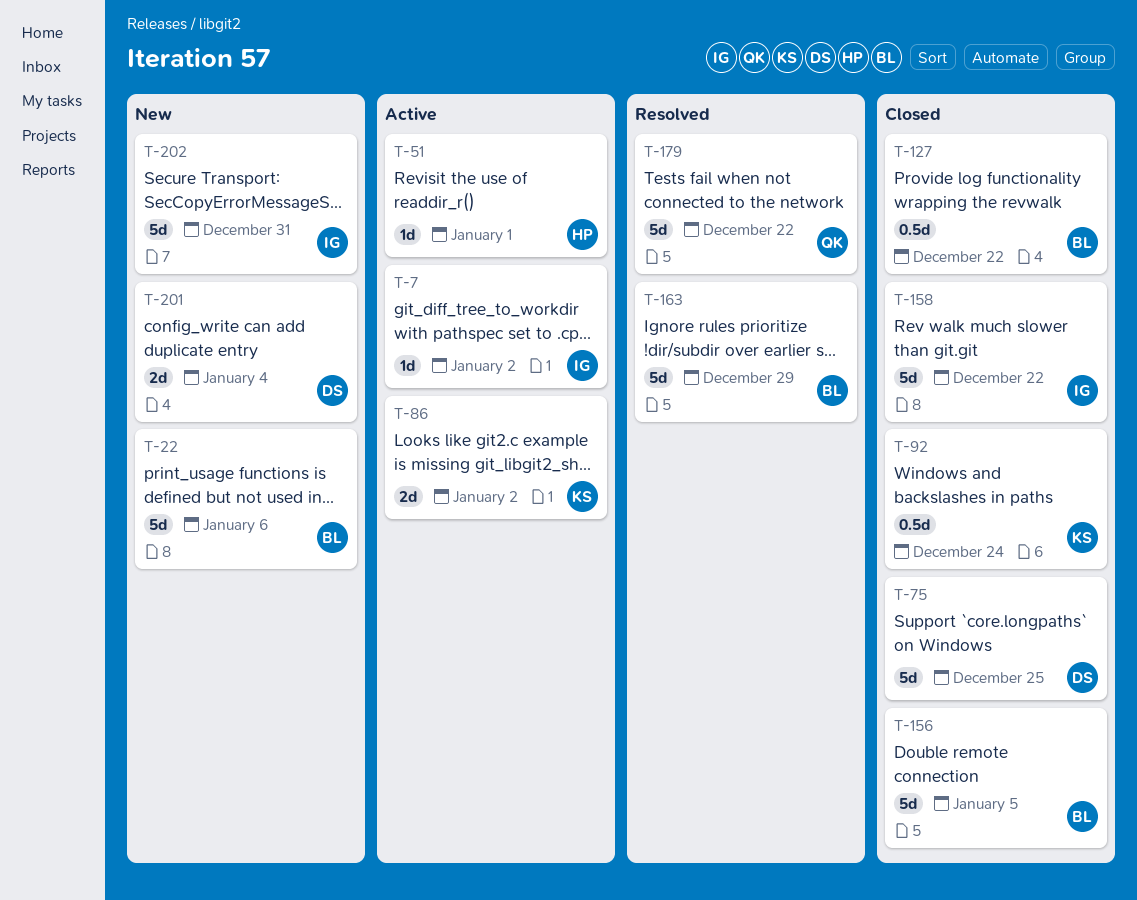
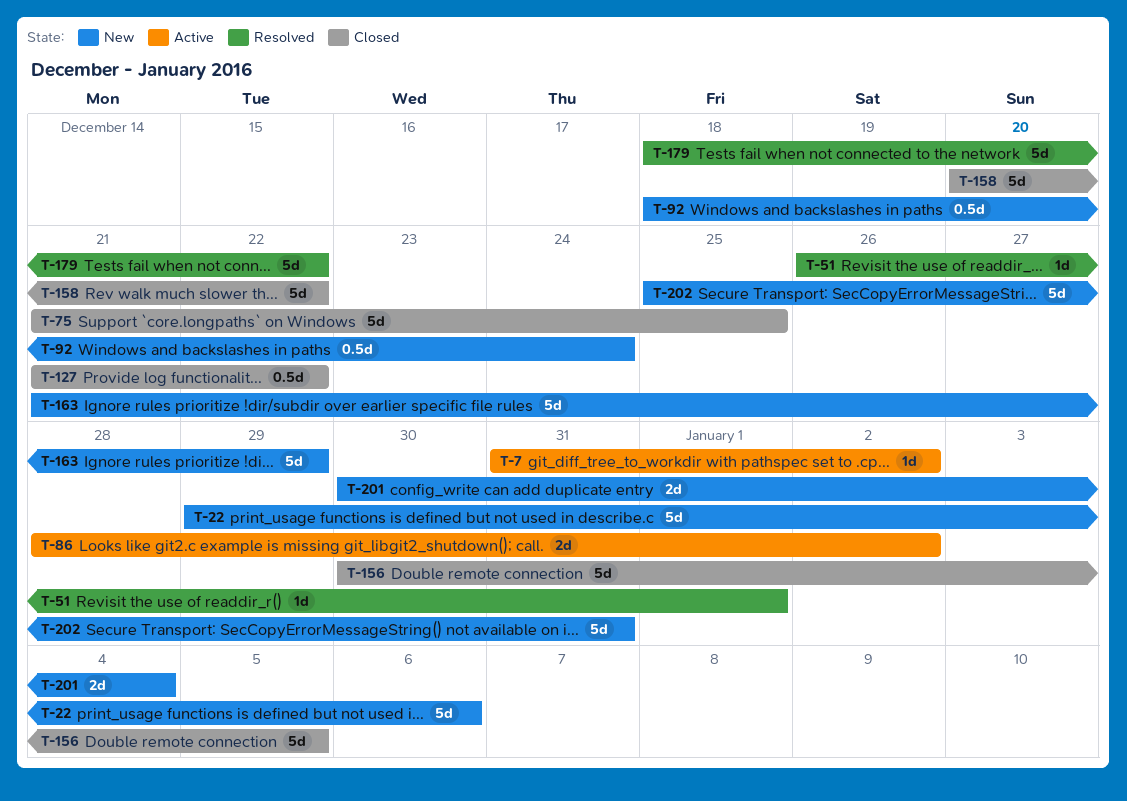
T-51, status: Active -> Resolved
T-92, status: Closed -> New
T-163, status: Resolved -> New

